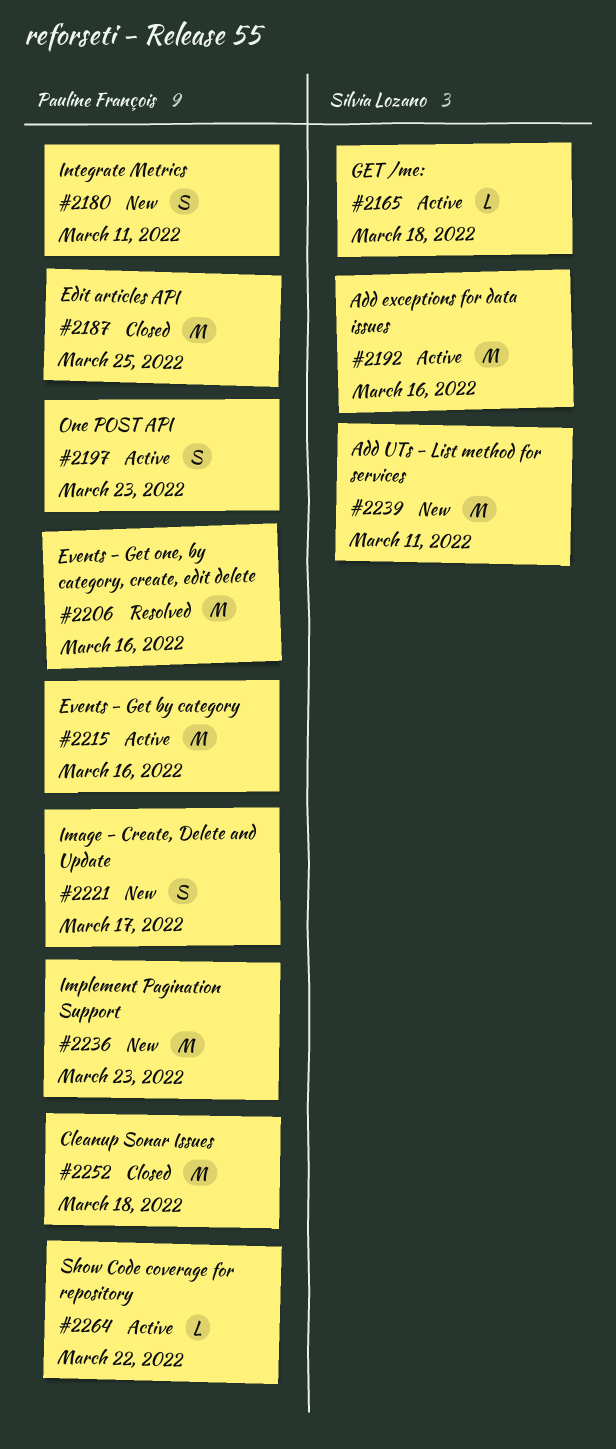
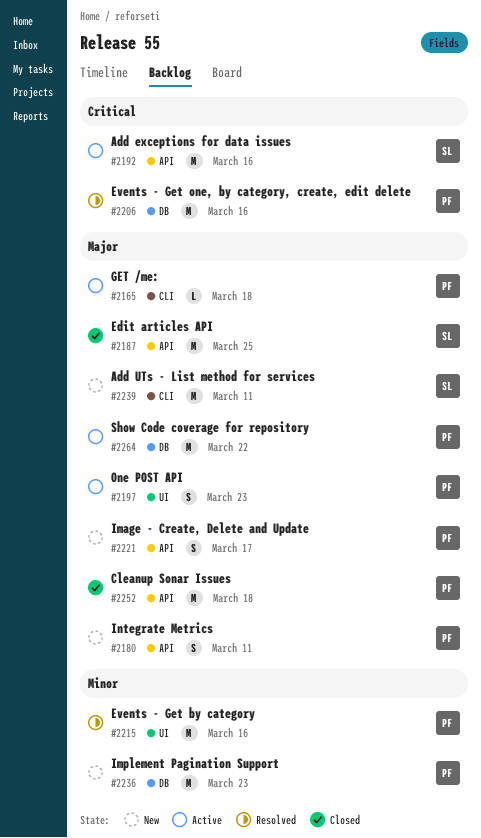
#2165, owner: Silvia Lozano -> Pauline François
#2187, owner: Pauline François -> Silvia Lozano
#2215, status: Active -> Resolved
#2264, estimate: L -> M

